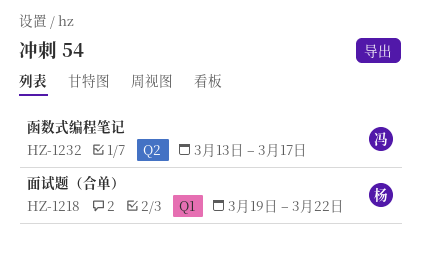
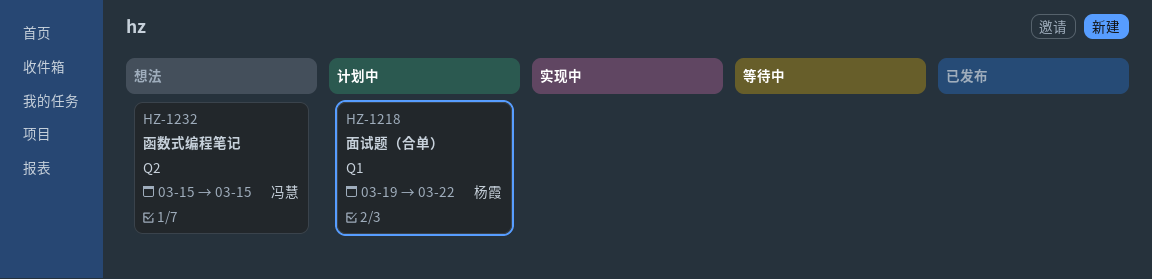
HZ-1232, start: Mar 13 -> Mar 15
HZ-1232, due: Mar 17 -> Mar 15

